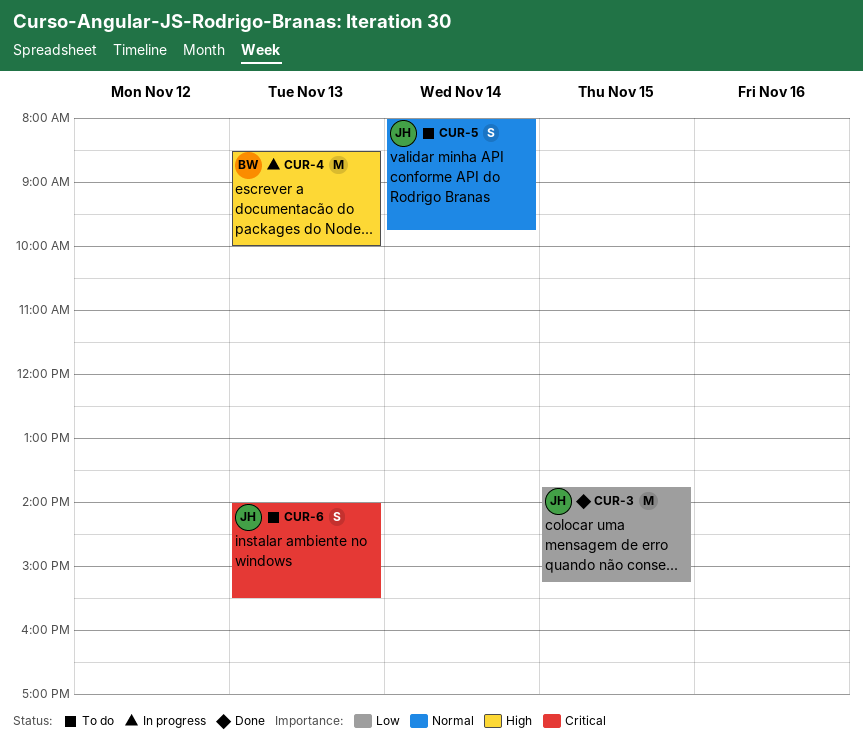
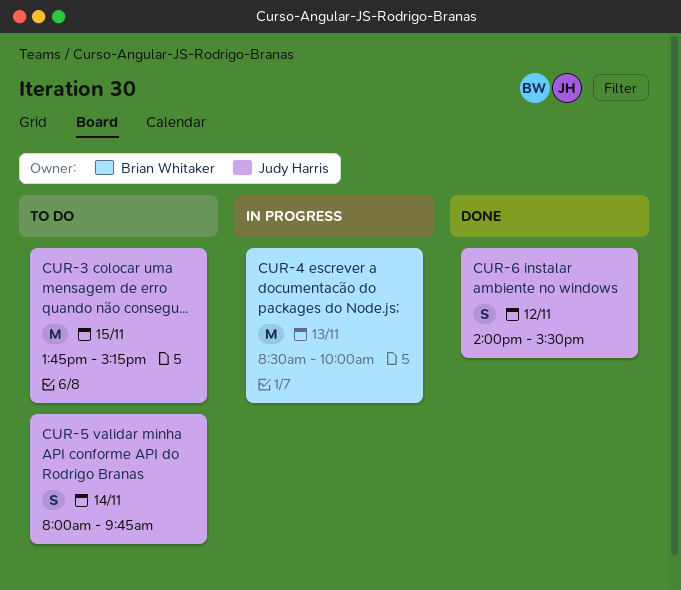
CUR-3, status: Done -> To do
CUR-6, status: To do -> Done
CUR-6, day: Nov 13 -> Nov 12

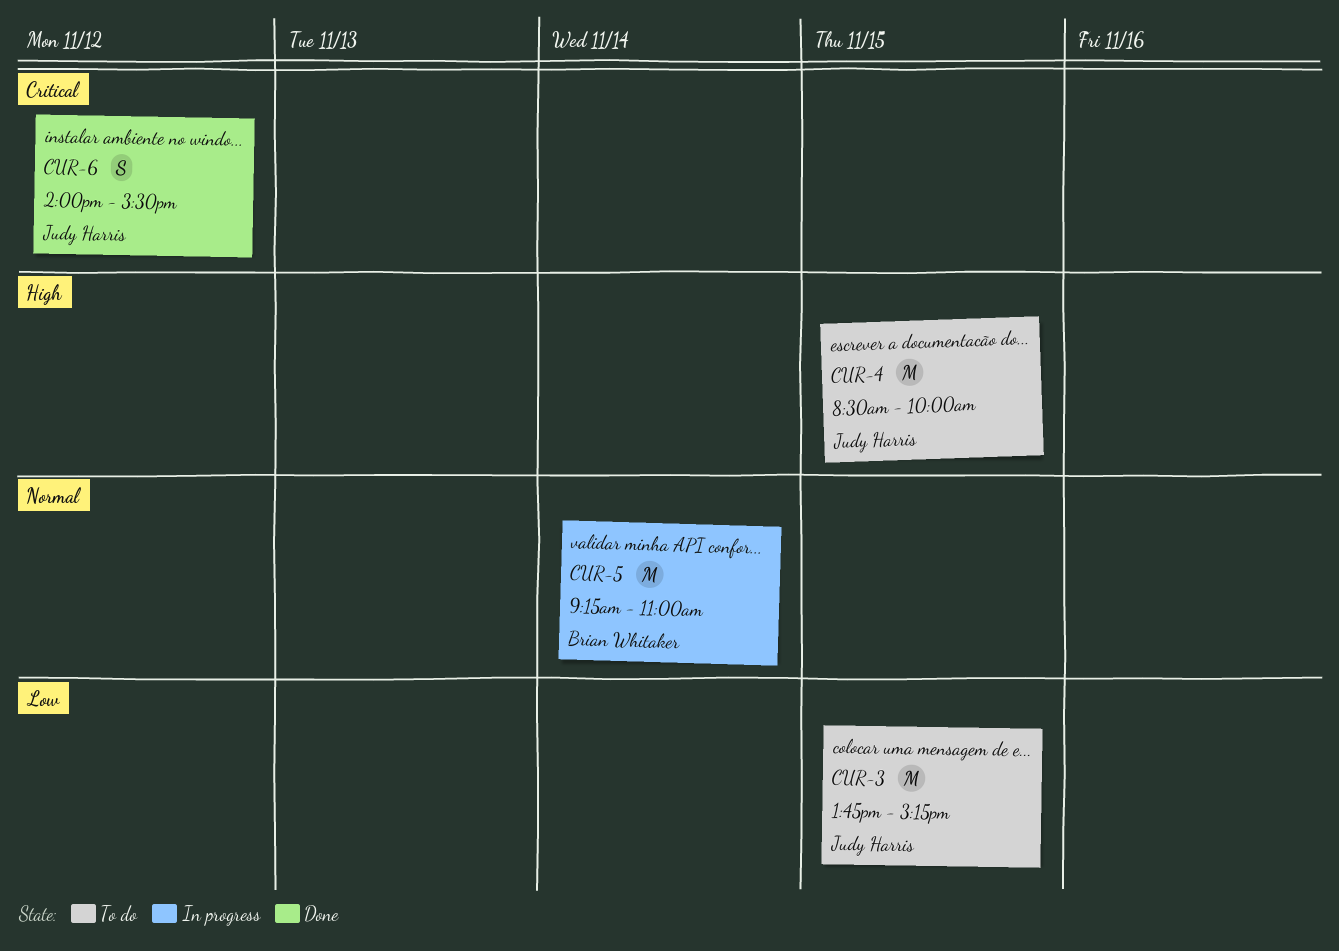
CUR-4, status: In progress -> To do
CUR-4, owner: Brian Whitaker -> Judy Harris
CUR-4, day: Nov 13 -> Nov 15
CUR-5, status: To do -> In progress
CUR-5, owner: Judy Harris -> Brian Whitaker
CUR-5, estimate: S -> M
CUR-5, begins: 08:00 -> 09:15
CUR-5, ends: 09:45 -> 11:00

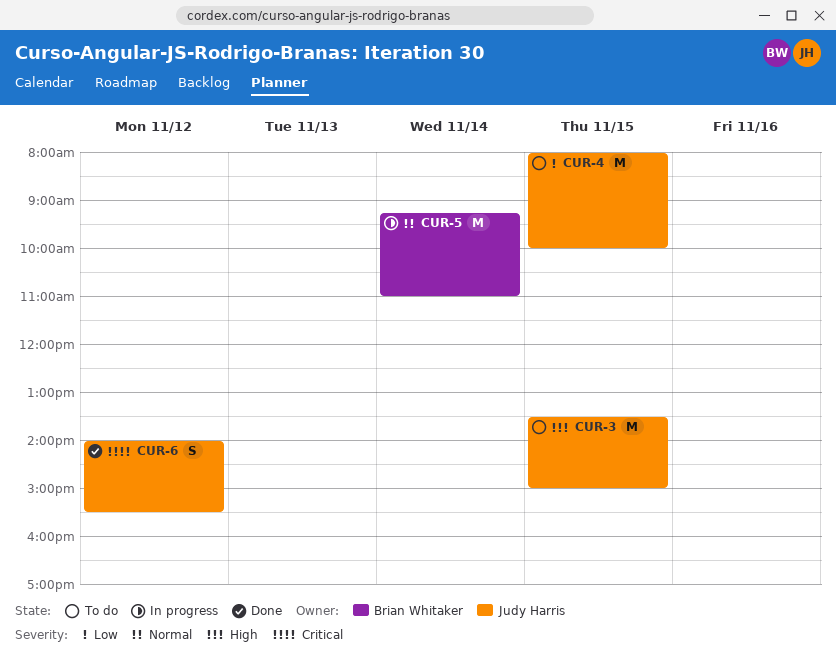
CUR-3, priority: Low -> High
CUR-3, begins: 13:45 -> 13:30
CUR-3, ends: 15:15 -> 15:00
CUR-4, priority: High -> Low
CUR-4, begins: 08:30 -> 08:00

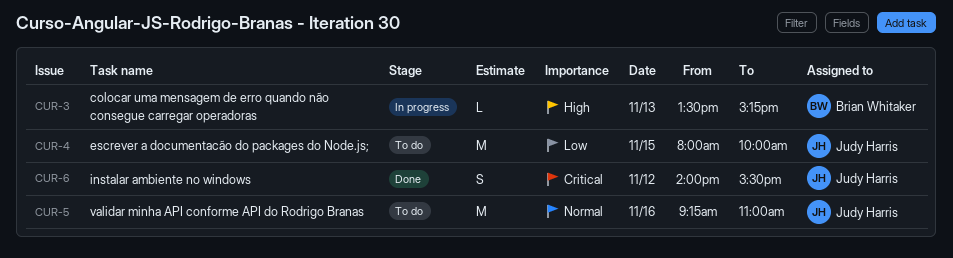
CUR-3, status: To do -> In progress
CUR-3, owner: Judy Harris -> Brian Whitaker
CUR-3, estimate: M -> L
CUR-3, day: Nov 15 -> Nov 13
CUR-3, ends: 15:00 -> 15:15
CUR-5, status: In progress -> To do
CUR-5, owner: Brian Whitaker -> Judy Harris
CUR-5, day: Nov 14 -> Nov 16

